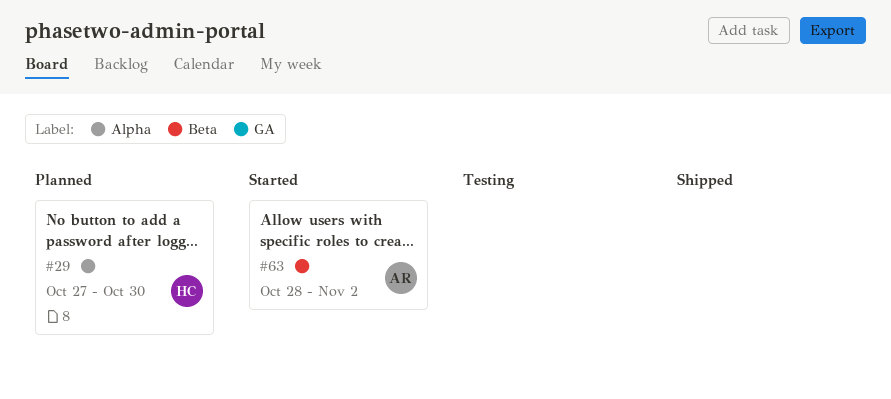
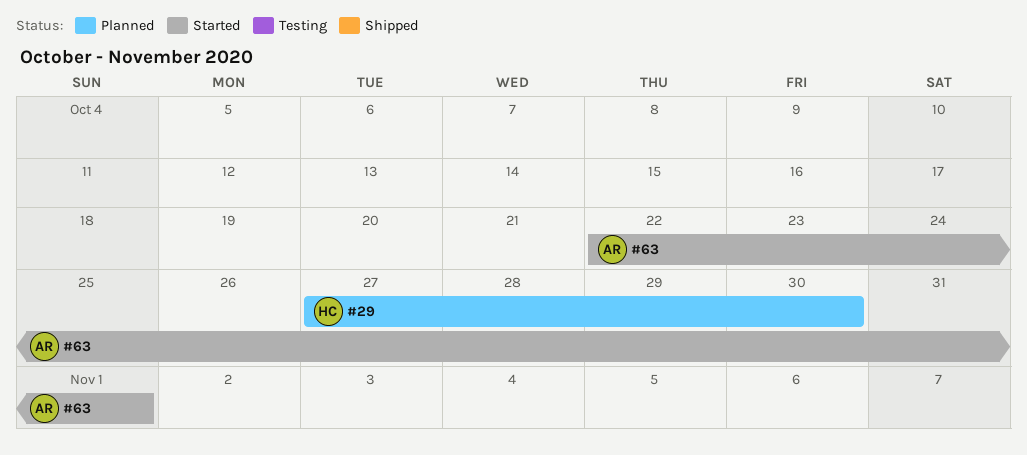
#63, start: Oct 28 -> Oct 22
#63, due: Nov 2 -> Nov 1

